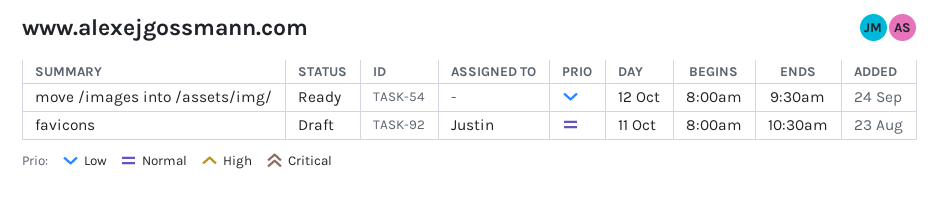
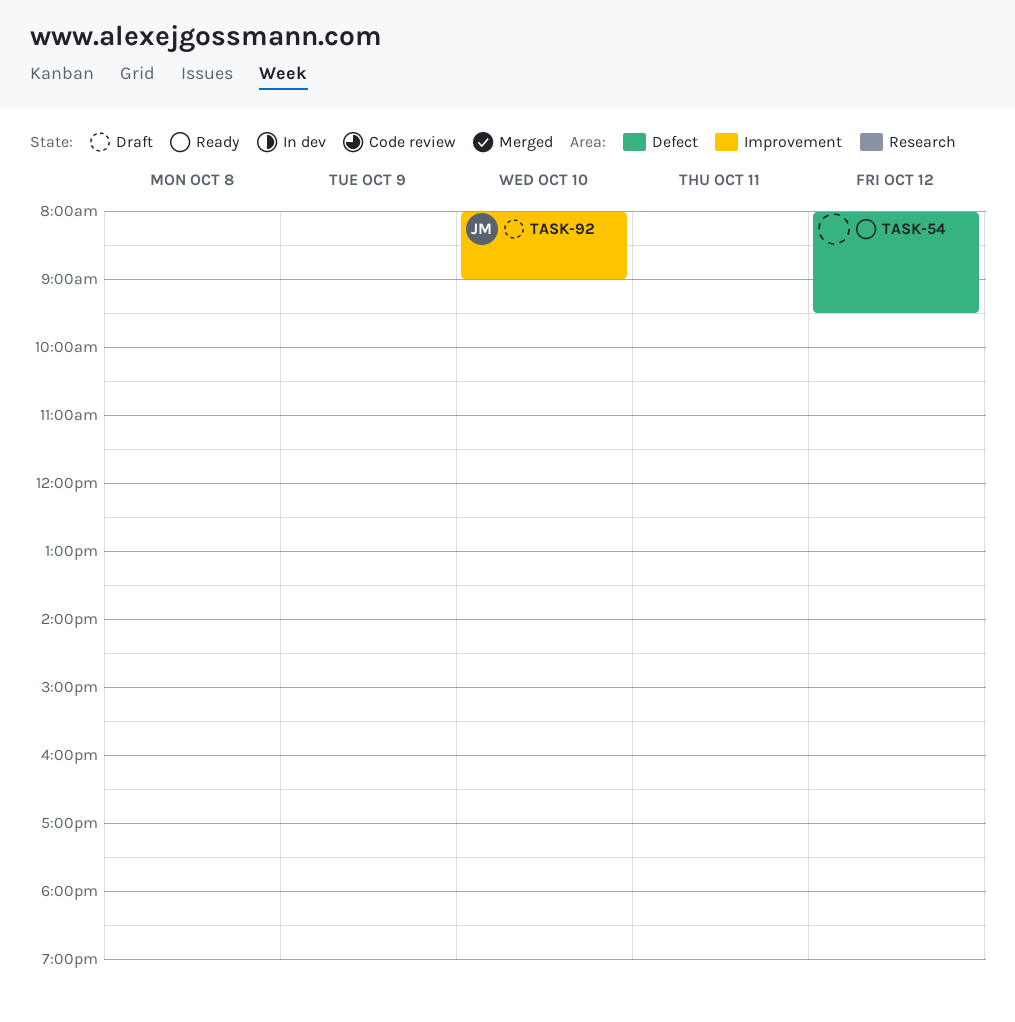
TASK-92, day: Oct 11 -> Oct 10
TASK-92, ends: 10:30 -> 09:00

